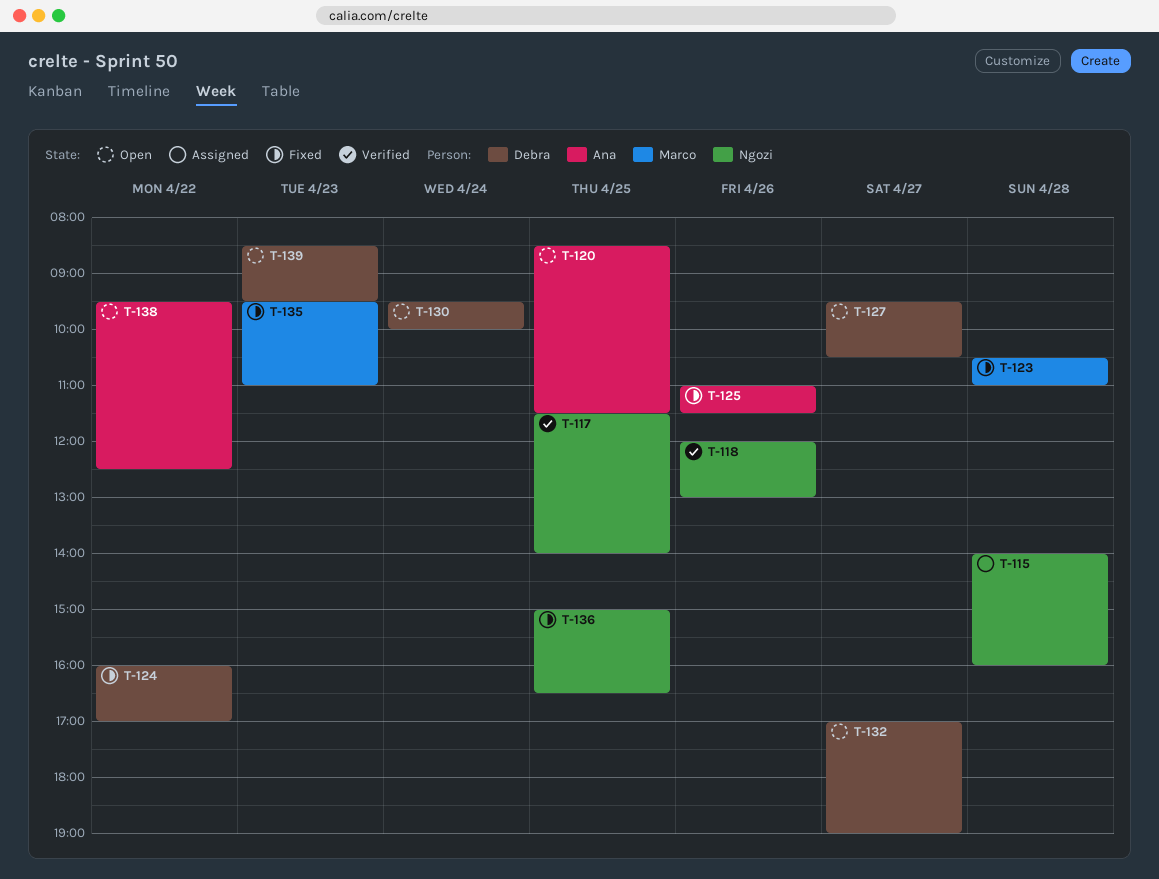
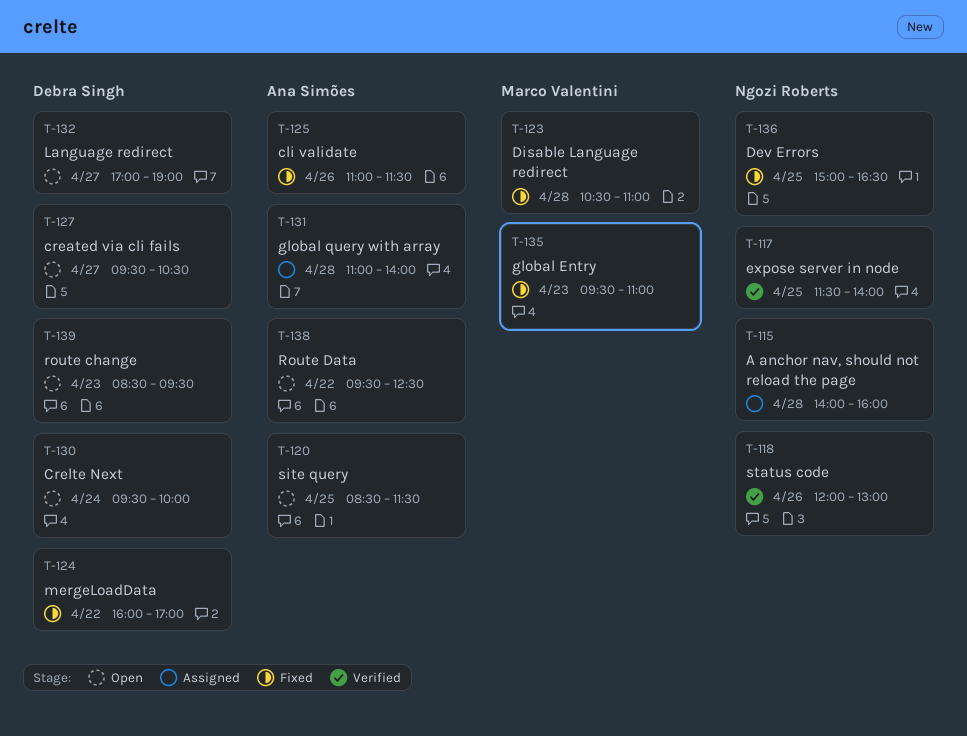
T-131: none -> present

